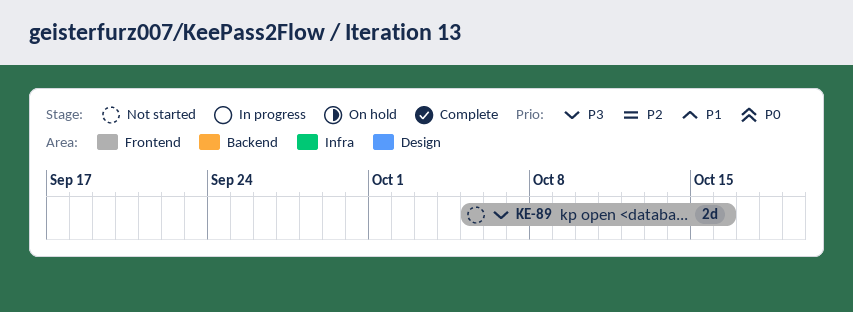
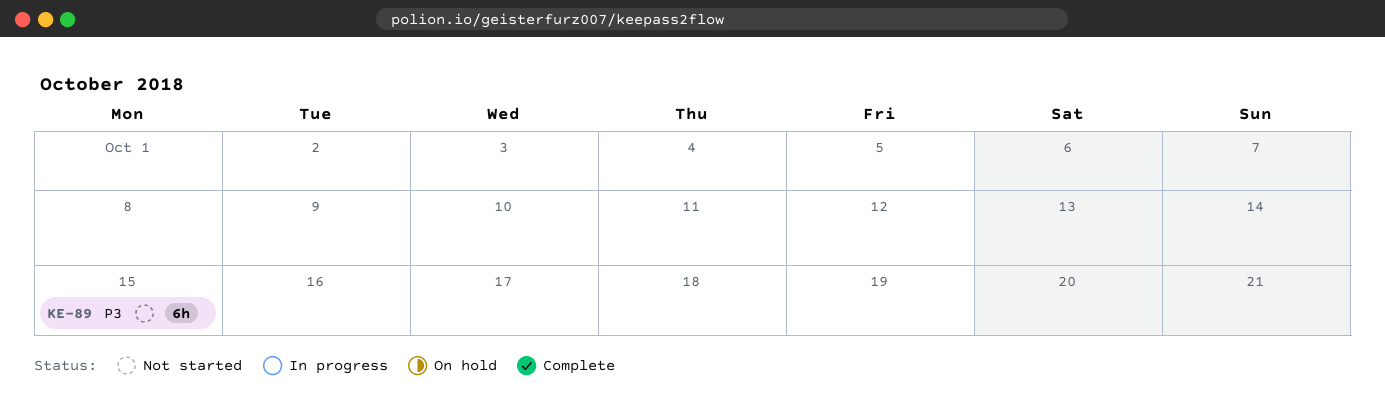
KE-89, estimate: 2d -> 6h
KE-89, due: Oct 16 -> Oct 15

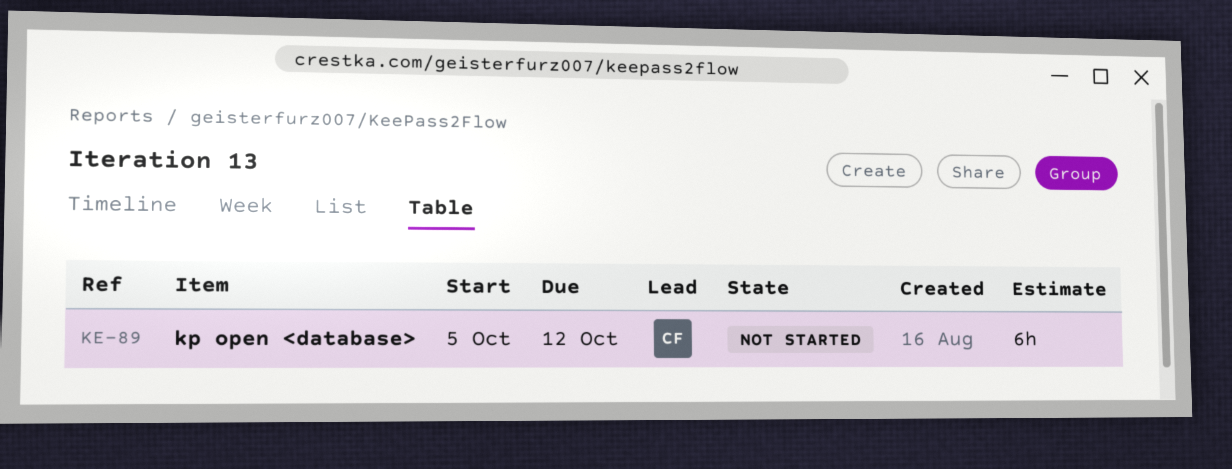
KE-89, due: Oct 15 -> Oct 12

